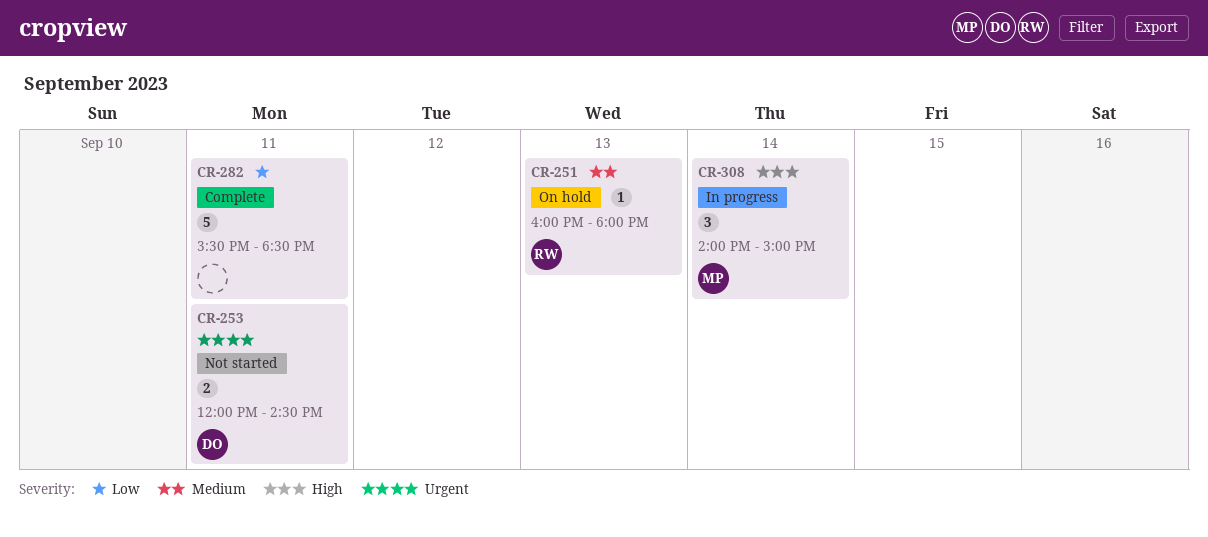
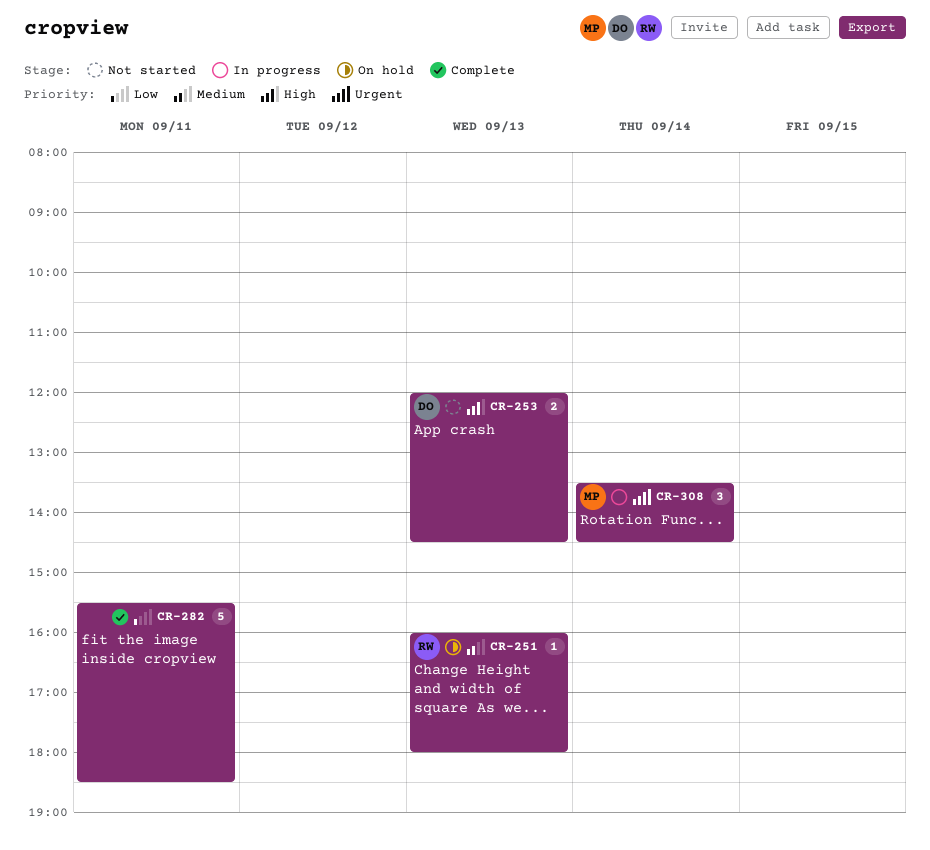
CR-253, priority: Urgent -> High
CR-253, day: Sep 11 -> Sep 13
CR-308, priority: High -> Urgent
CR-308, begins: 14:00 -> 13:30
CR-308, ends: 15:00 -> 14:30

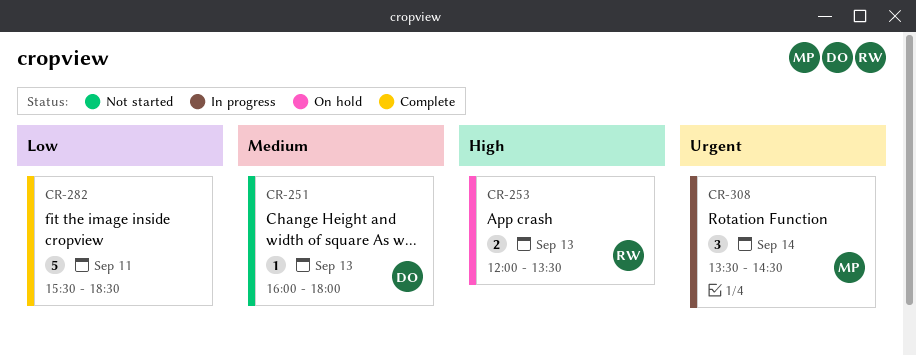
CR-251, status: On hold -> Not started
CR-251, owner: RW -> DO
CR-253, status: Not started -> On hold
CR-253, owner: DO -> RW
CR-253, ends: 14:30 -> 13:30

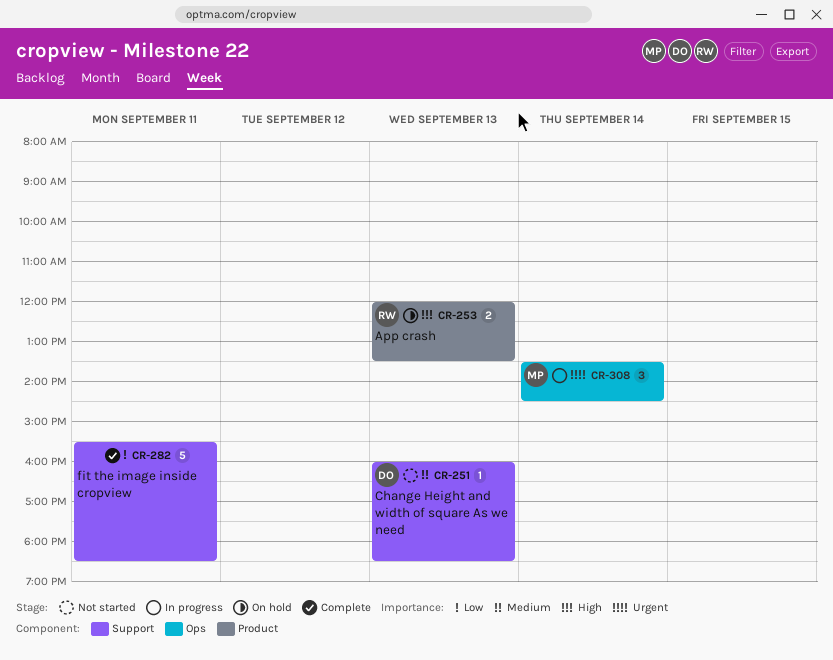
CR-251, ends: 18:00 -> 18:30

